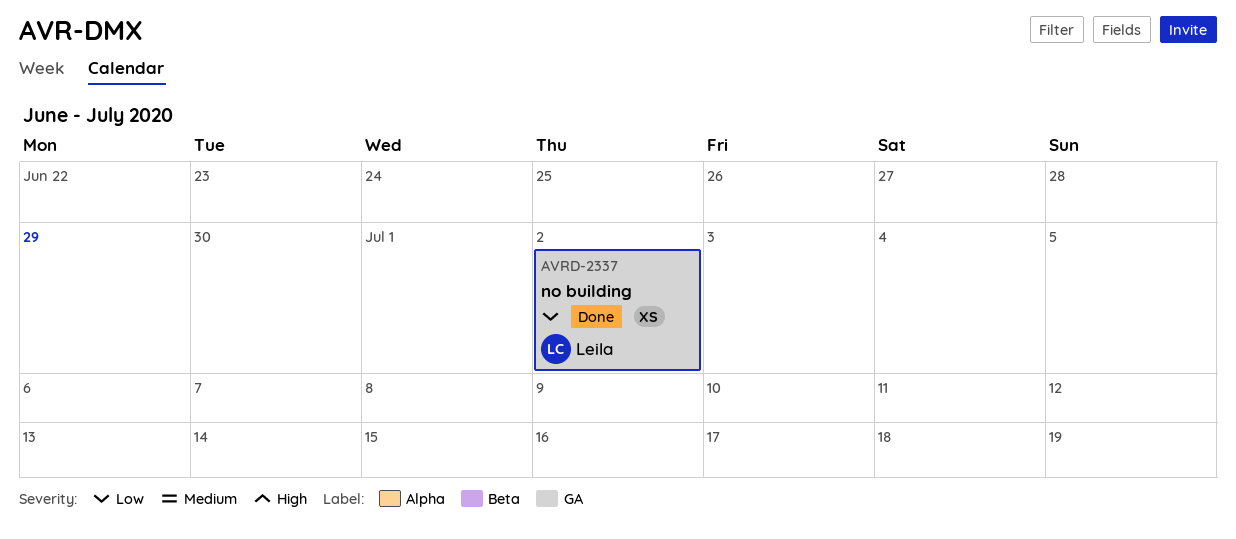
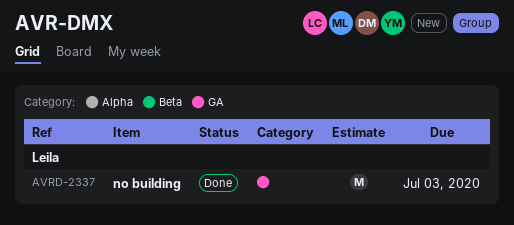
AVRD-2337, estimate: XS -> M
AVRD-2337, due: Jul 2 -> Jul 3

